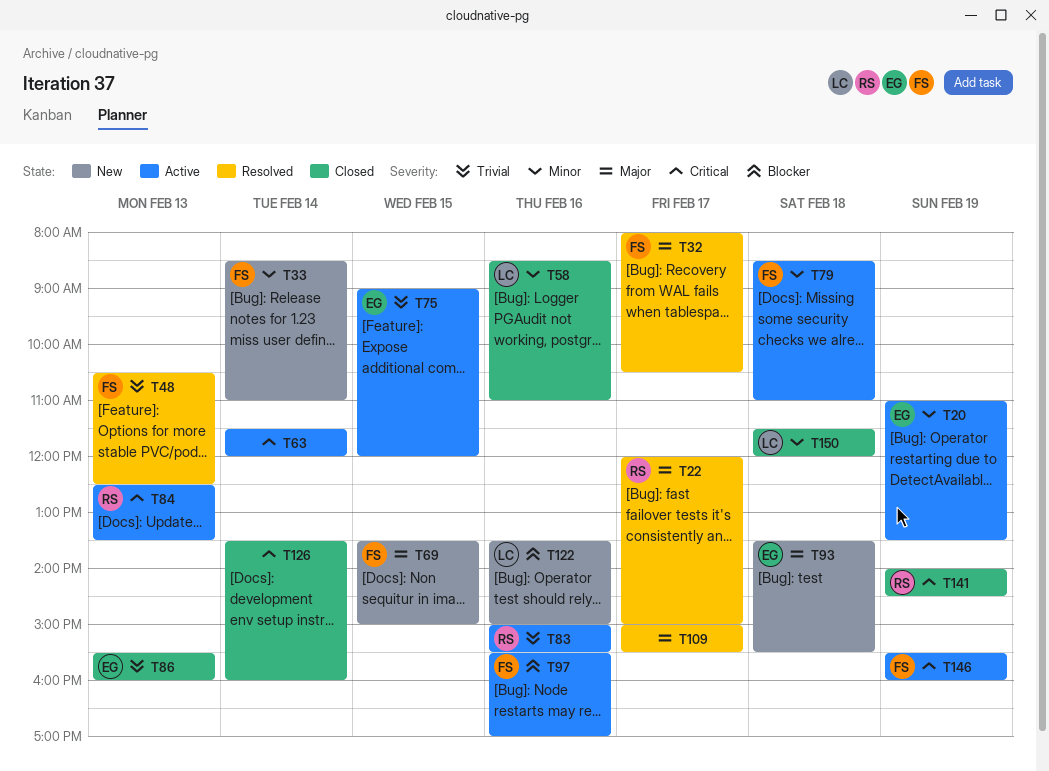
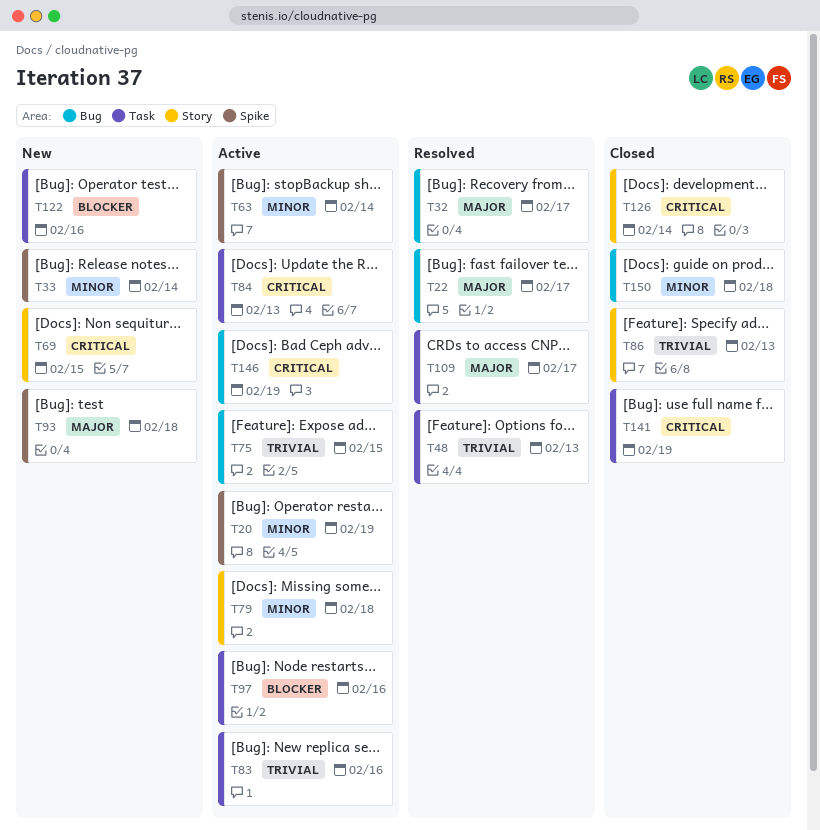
T58: present -> none
T63, priority: Critical -> Minor
T69, priority: Major -> Critical

